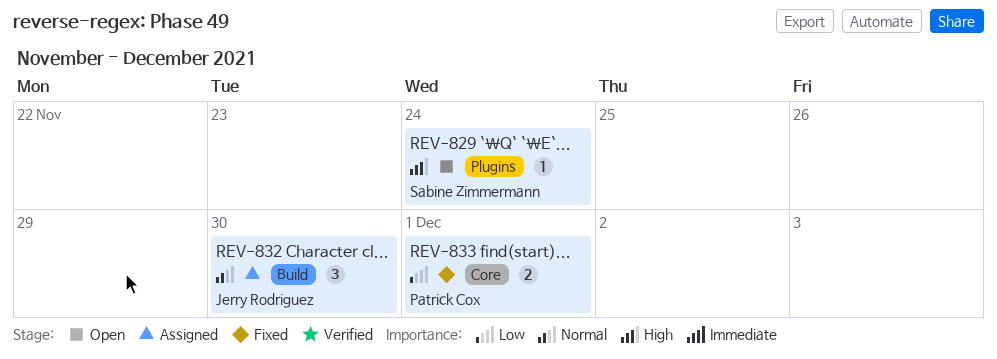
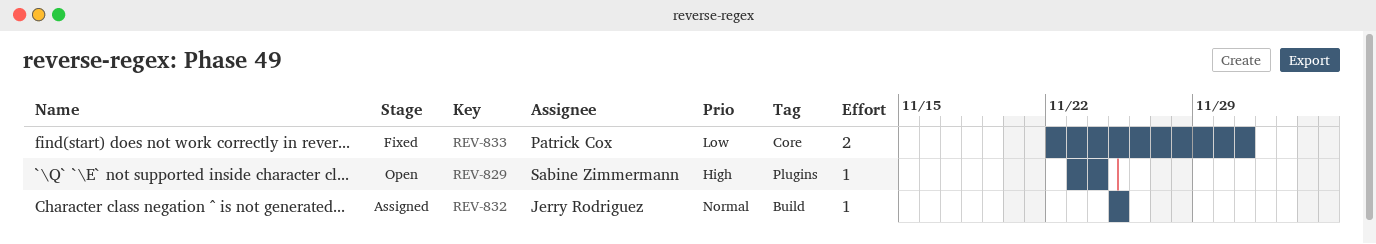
REV-832, estimate: 3 -> 1
REV-832, due: Nov 30 -> Nov 25

